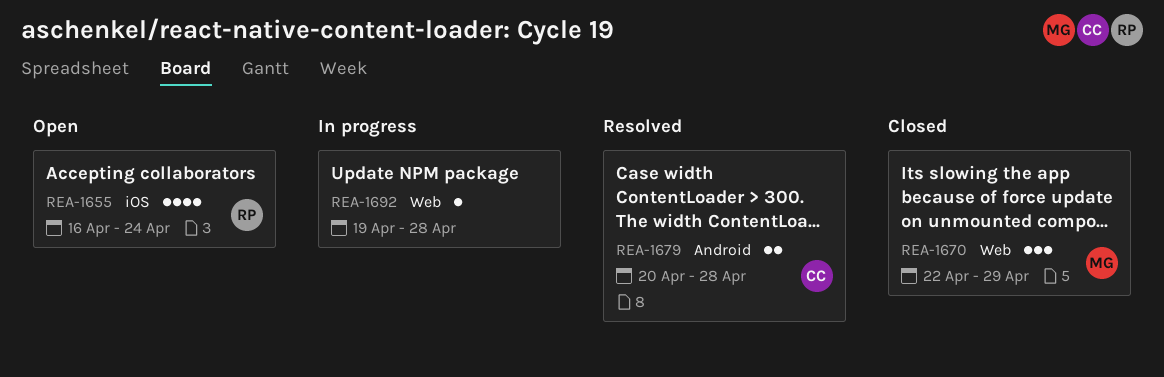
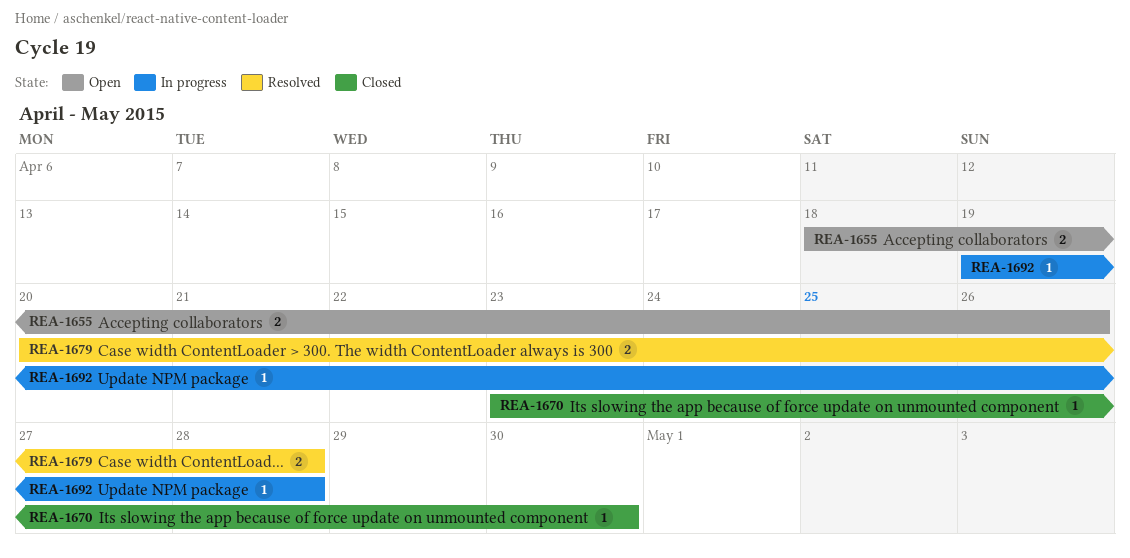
REA-1655, estimate: 4 -> 2
REA-1655, start: Apr 16 -> Apr 18
REA-1655, due: Apr 24 -> Apr 26
REA-1670, estimate: 3 -> 1
REA-1670, start: Apr 22 -> Apr 23
REA-1670, due: Apr 29 -> Apr 30

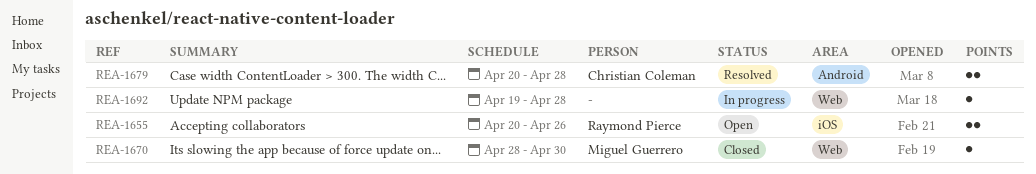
REA-1655, start: Apr 18 -> Apr 20
REA-1670, start: Apr 23 -> Apr 28

